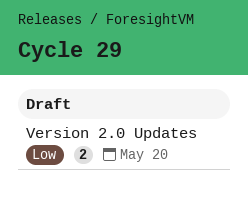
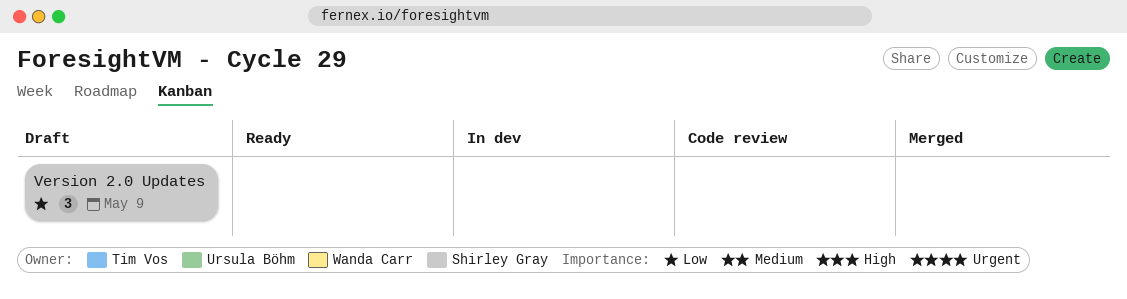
Version 2.0 Updates, estimate: 2 -> 3
Version 2.0 Updates, due: May 20 -> May 9

